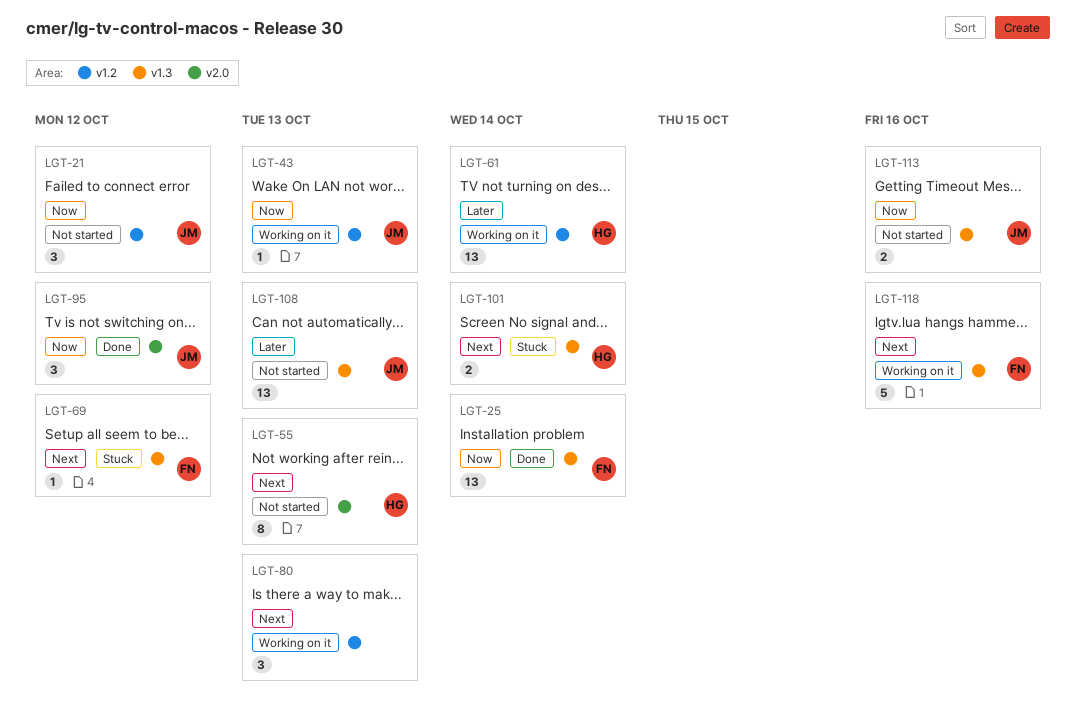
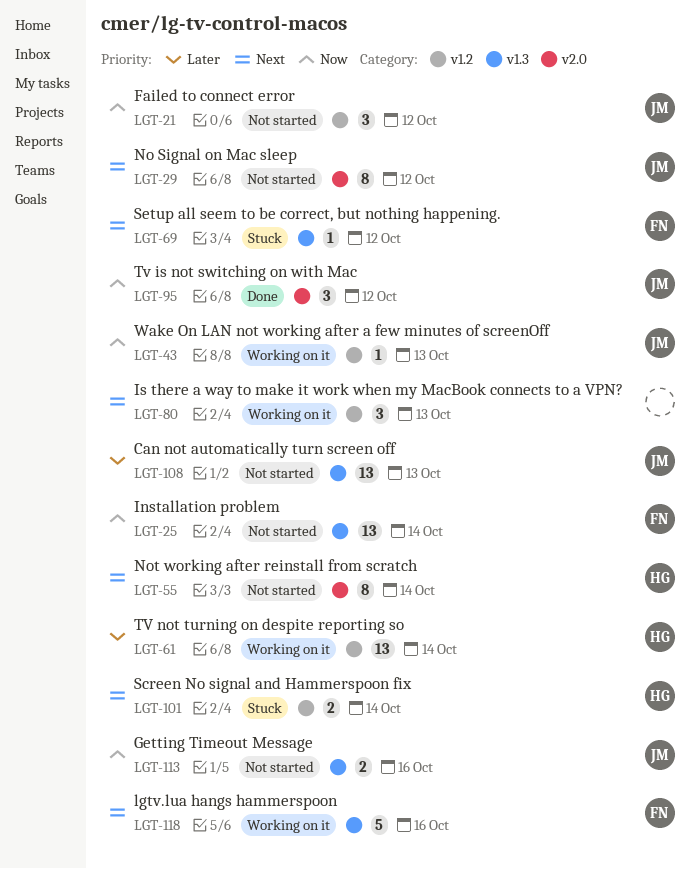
LGT-25, status: Done -> Not started
LGT-29: none -> present
LGT-55, due: Oct 13 -> Oct 14
LGT-101, label: v1.3 -> v1.2

